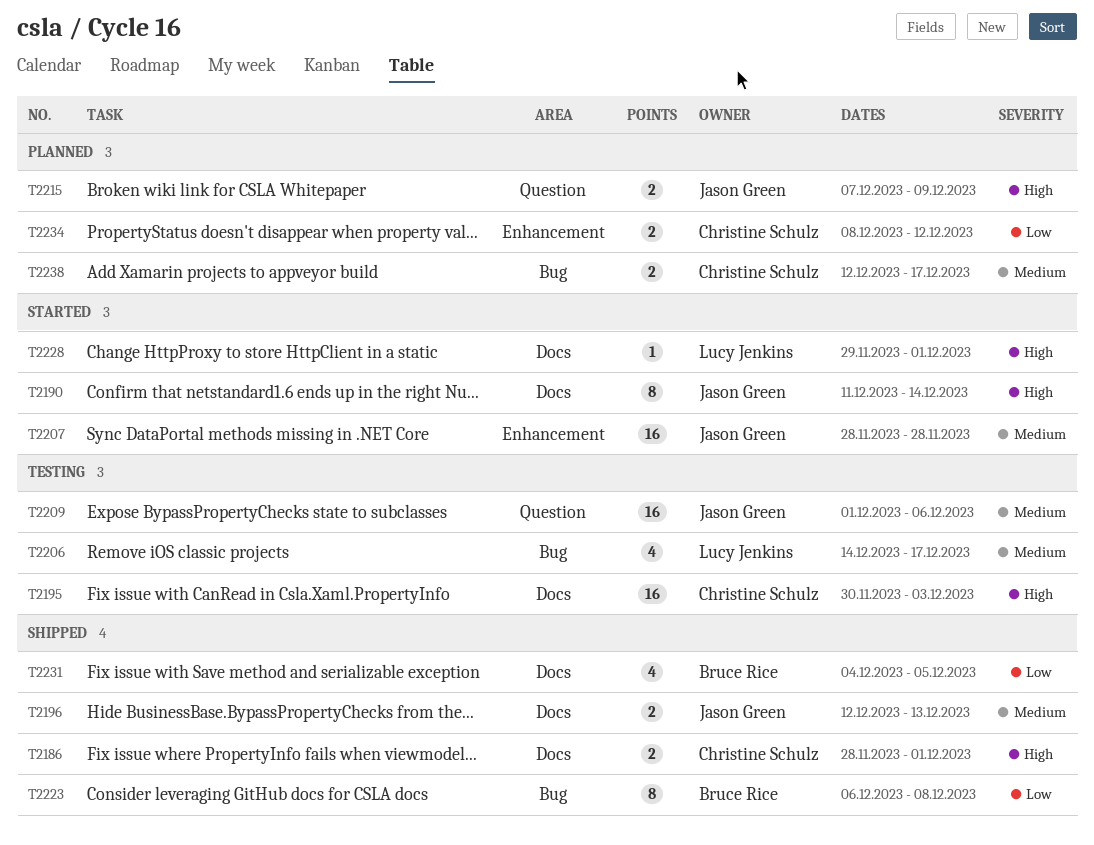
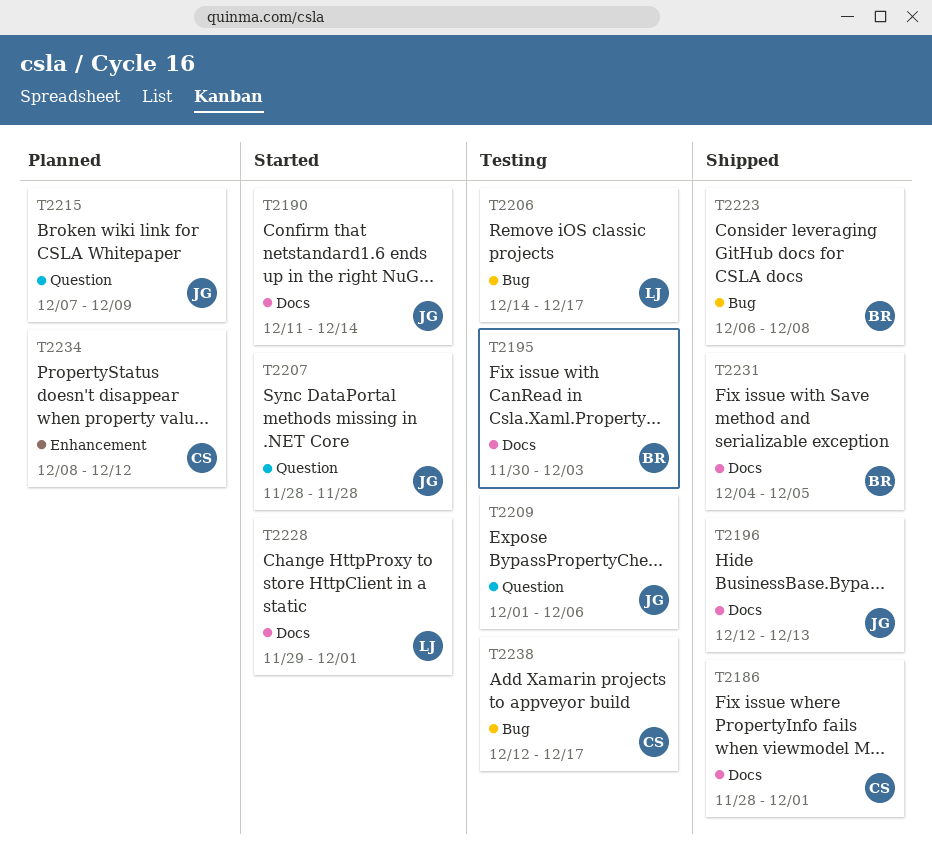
T2195, owner: Christine Schulz -> Bruce Rice
T2207, label: Enhancement -> Question
T2238, status: Planned -> Testing

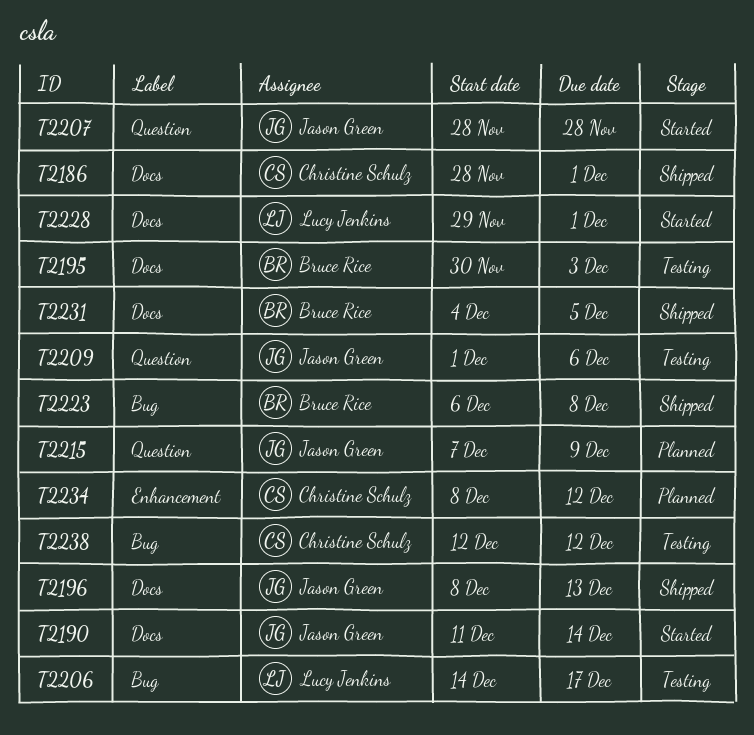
T2196, start: Dec 12 -> Dec 8
T2238, due: Dec 17 -> Dec 12

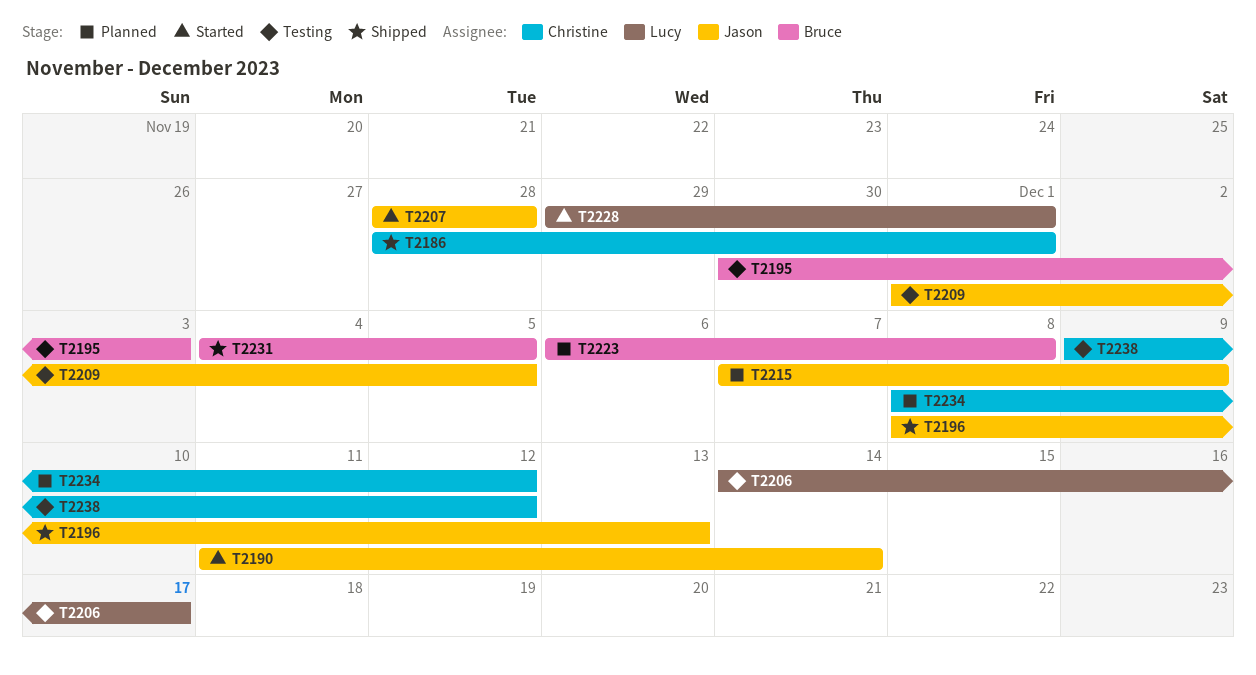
T2209, due: Dec 6 -> Dec 5
T2223, status: Shipped -> Planned
T2238, start: Dec 12 -> Dec 9

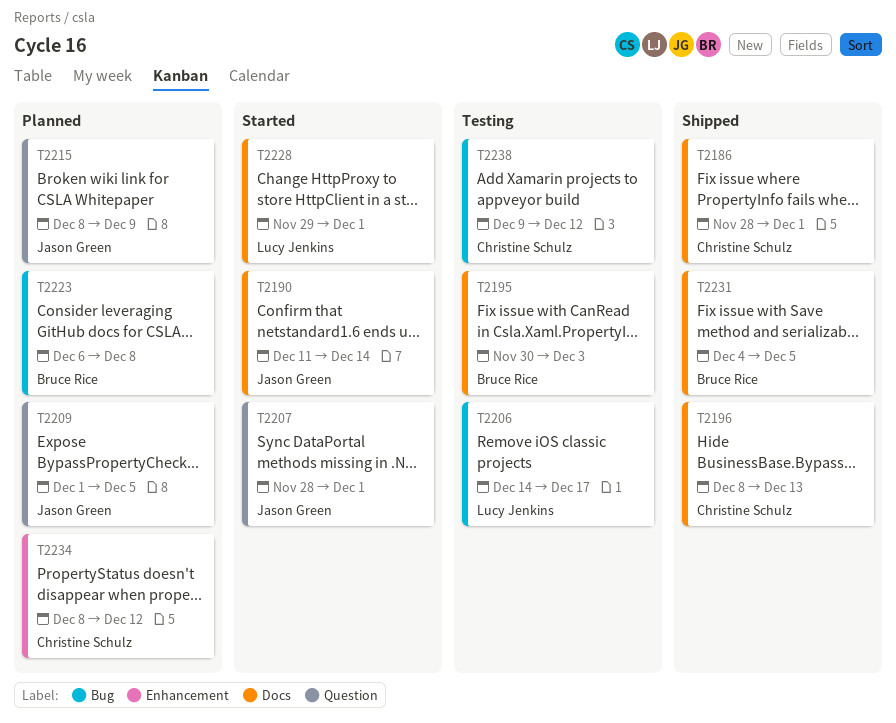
T2196, owner: Jason Green -> Christine Schulz
T2207, due: Nov 28 -> Dec 1
T2209, status: Testing -> Planned
T2215, start: Dec 7 -> Dec 8

